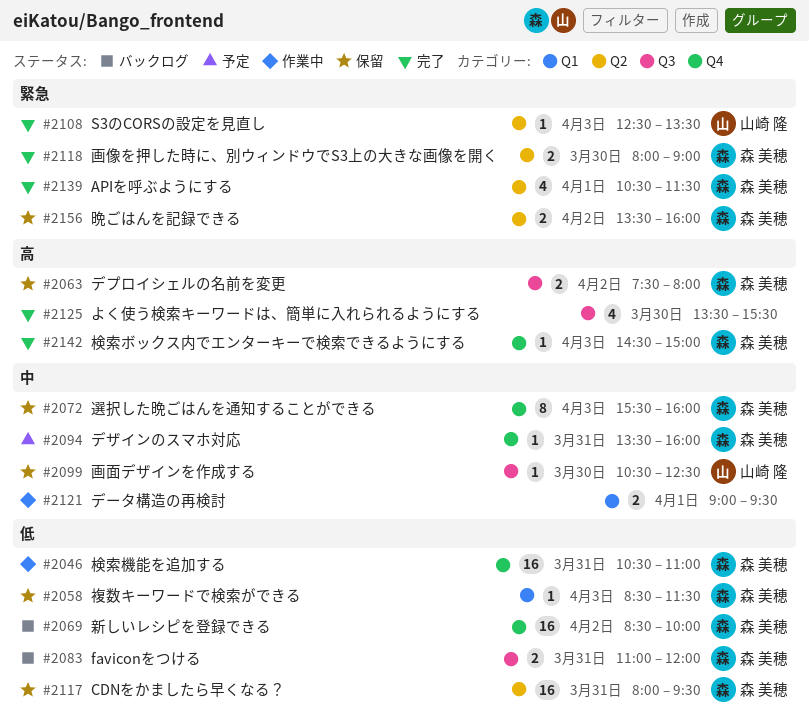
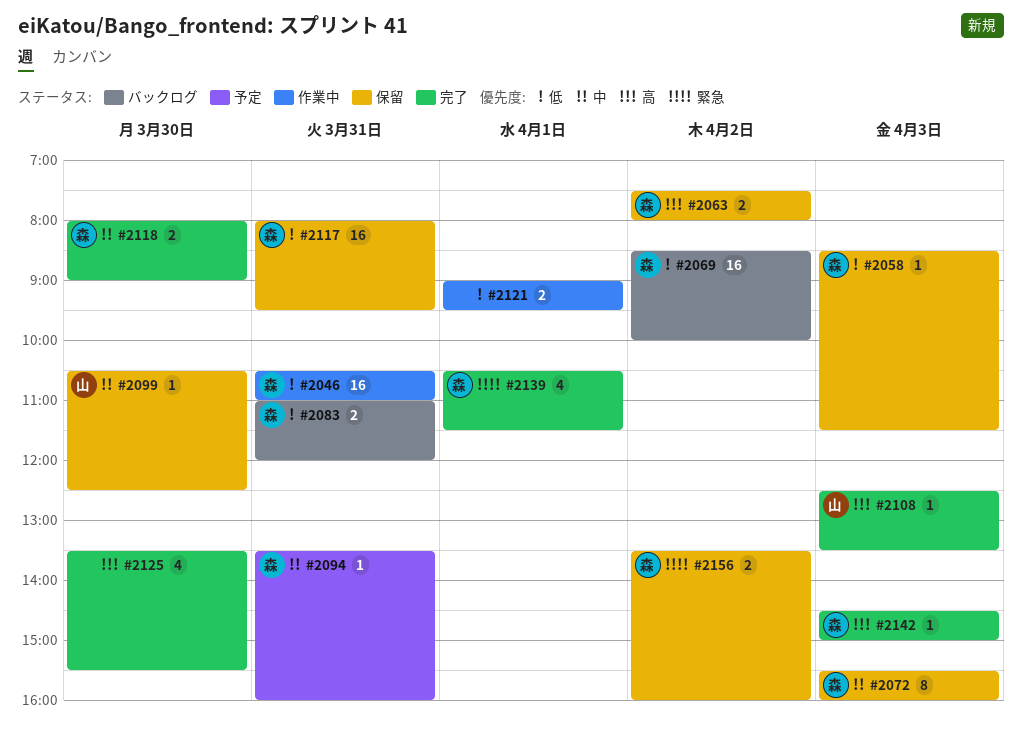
#2108, priority: 緊急 -> 高
#2118, priority: 緊急 -> 中
#2121, priority: 中 -> 低

